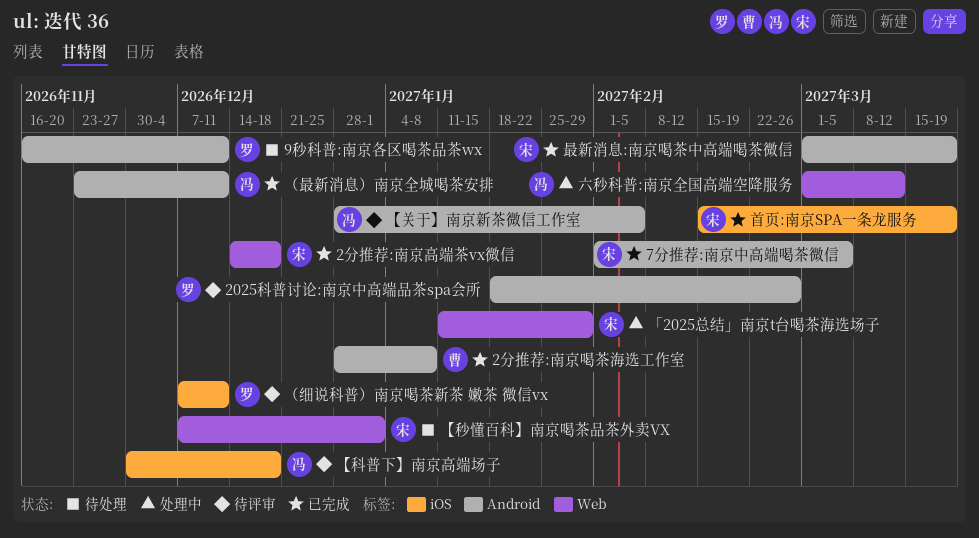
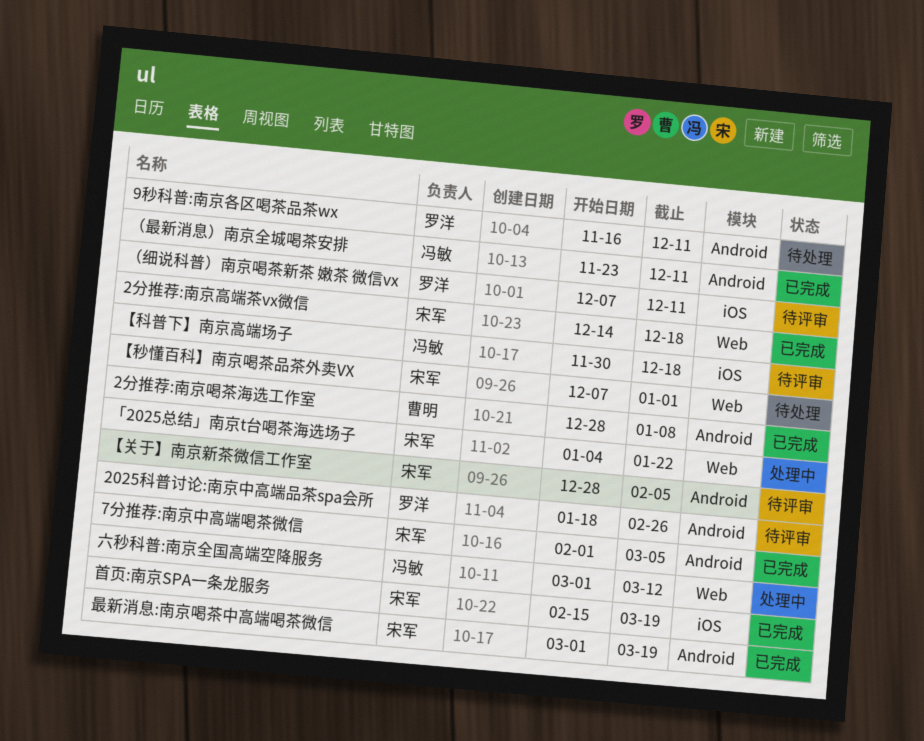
「2025总结」南京t台喝茶海选场子, start: Jan 11 -> Jan 4
「2025总结」南京t台喝茶海选场子, due: Jan 29 -> Jan 22
【关于】南京新茶微信工作室, owner: 冯敏 -> 宋军

